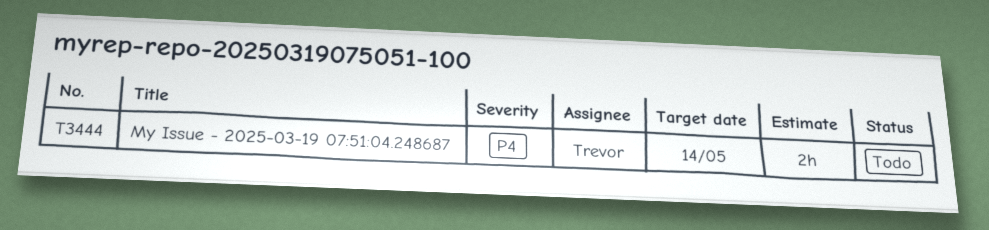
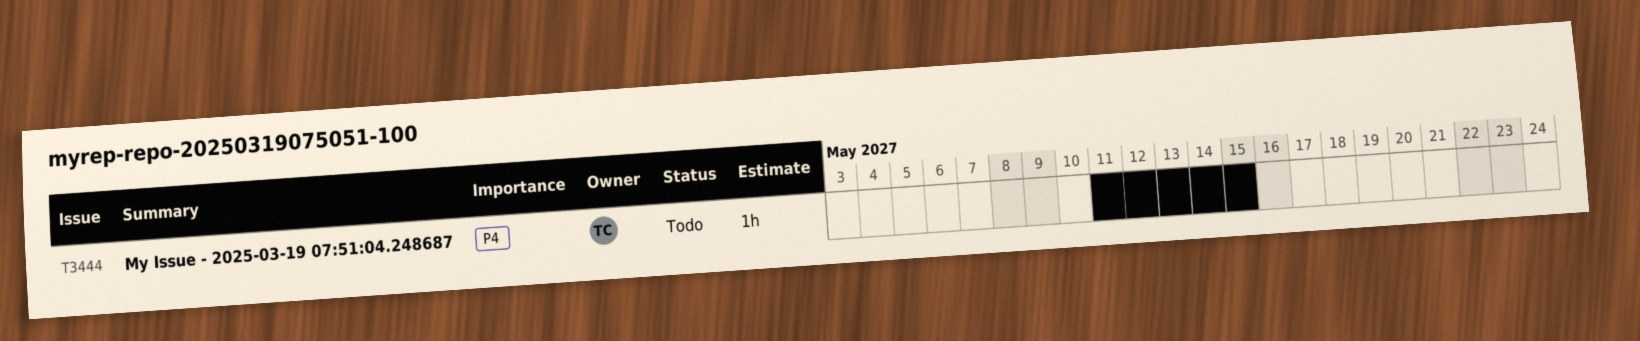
T3444, estimate: 2h -> 1h
T3444, due: May 14 -> May 15

